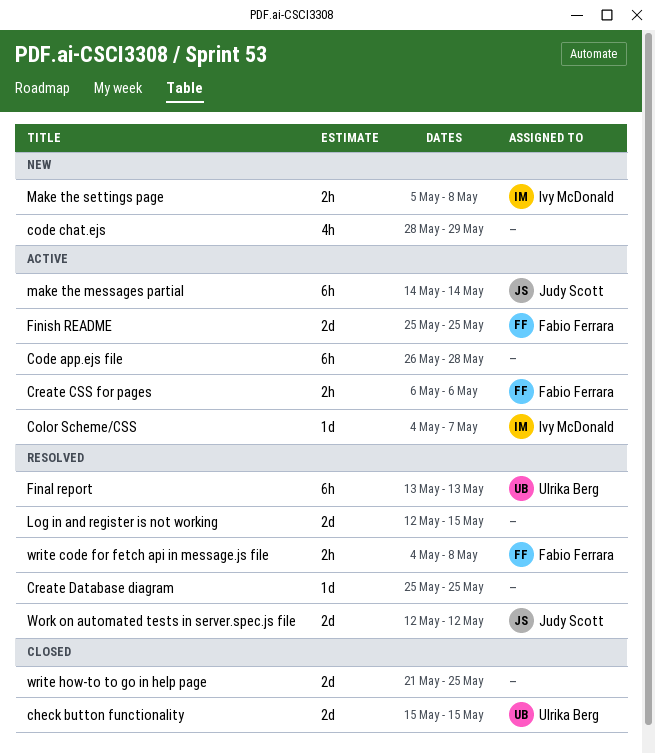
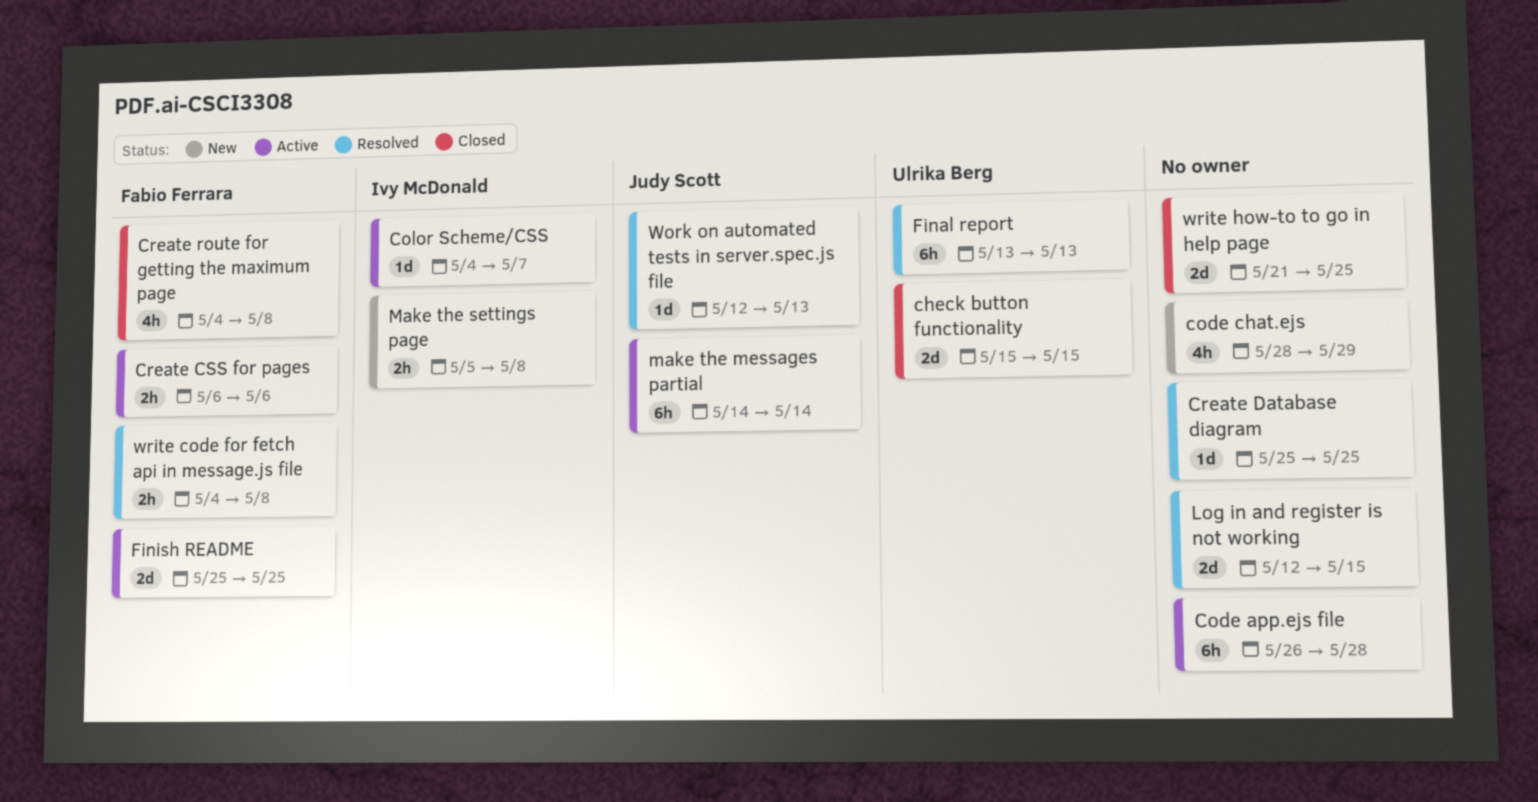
Create route for getting the maximum page: none -> present
Work on automated tests in server.spec.js file, estimate: 2d -> 1d
Work on automated tests in server.spec.js file, due: May 12 -> May 13

